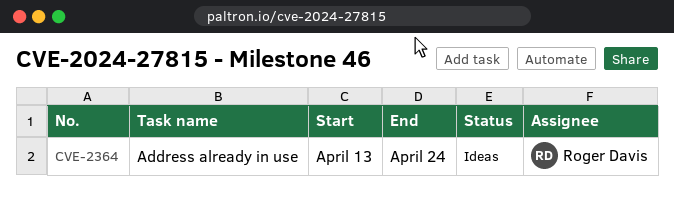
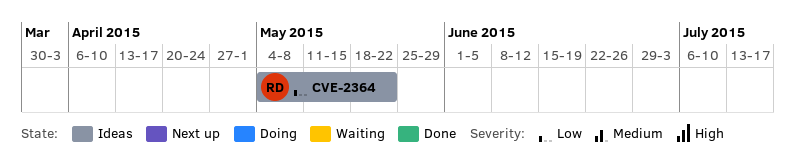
CVE-2364, start: Apr 13 -> May 4
CVE-2364, due: Apr 24 -> May 22

